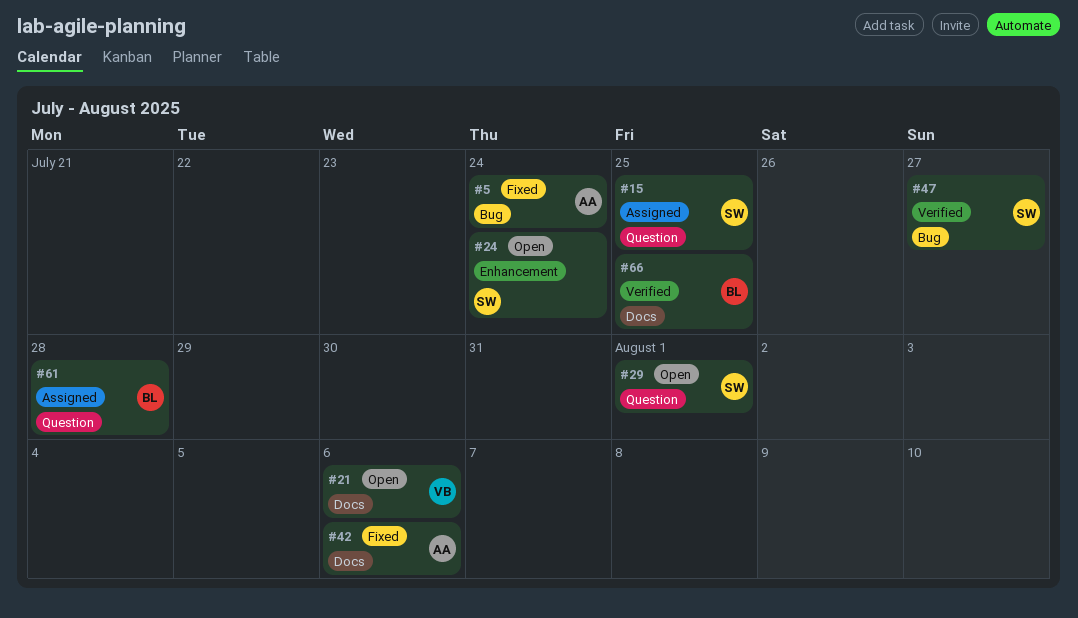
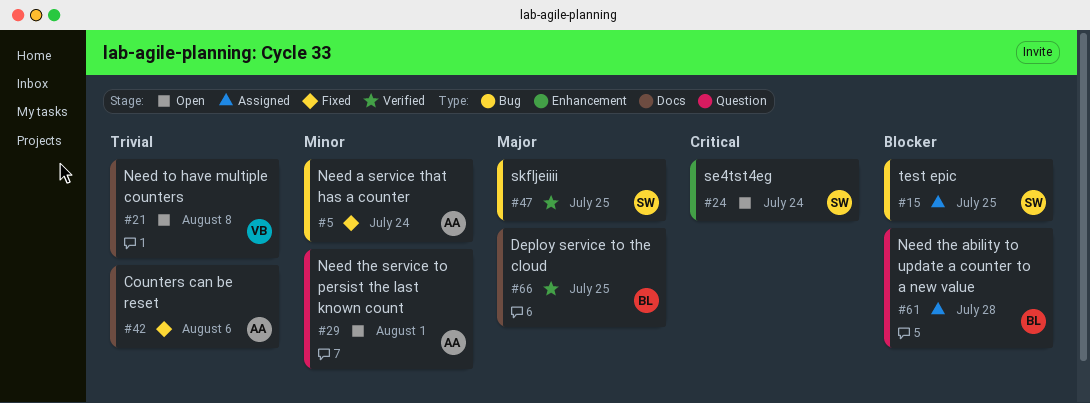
#15, label: Question -> Bug
#21, due: Aug 6 -> Aug 8
#29, owner: SW -> AA
#47, due: Jul 27 -> Jul 25

